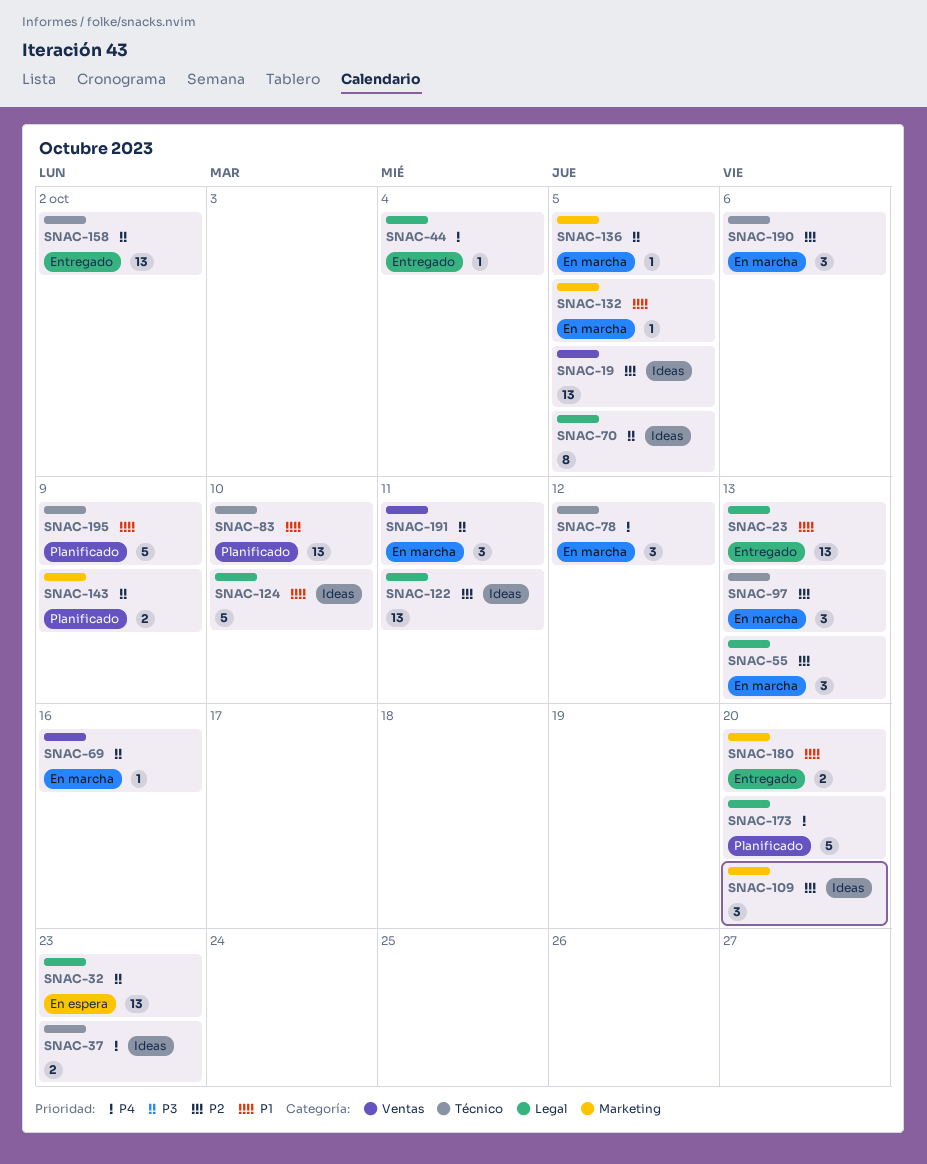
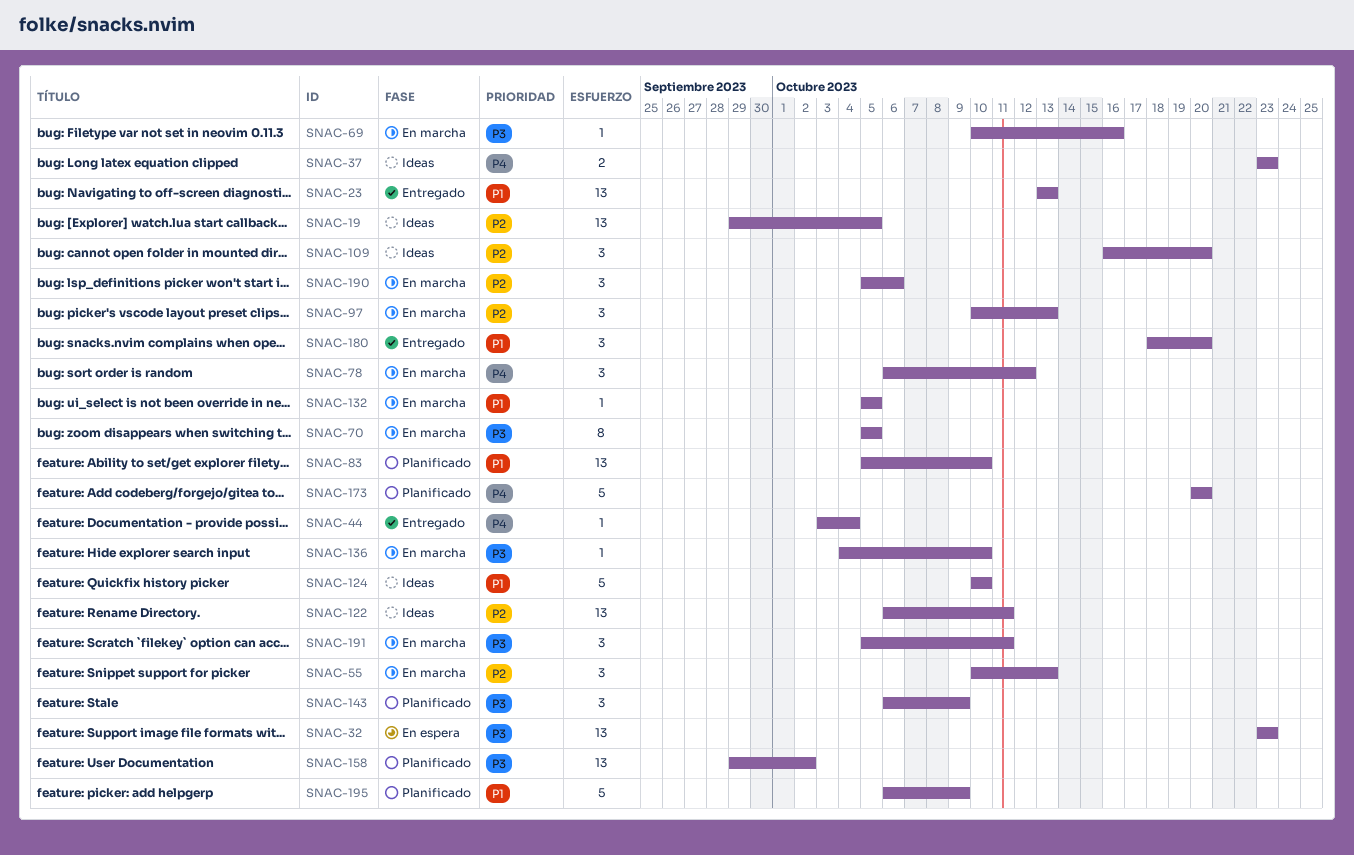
SNAC-70, status: Ideas -> En marcha
SNAC-136, due: Oct 5 -> Oct 10
SNAC-143, estimate: 2 -> 3
SNAC-158, status: Entregado -> Planificado
SNAC-180, estimate: 2 -> 3

